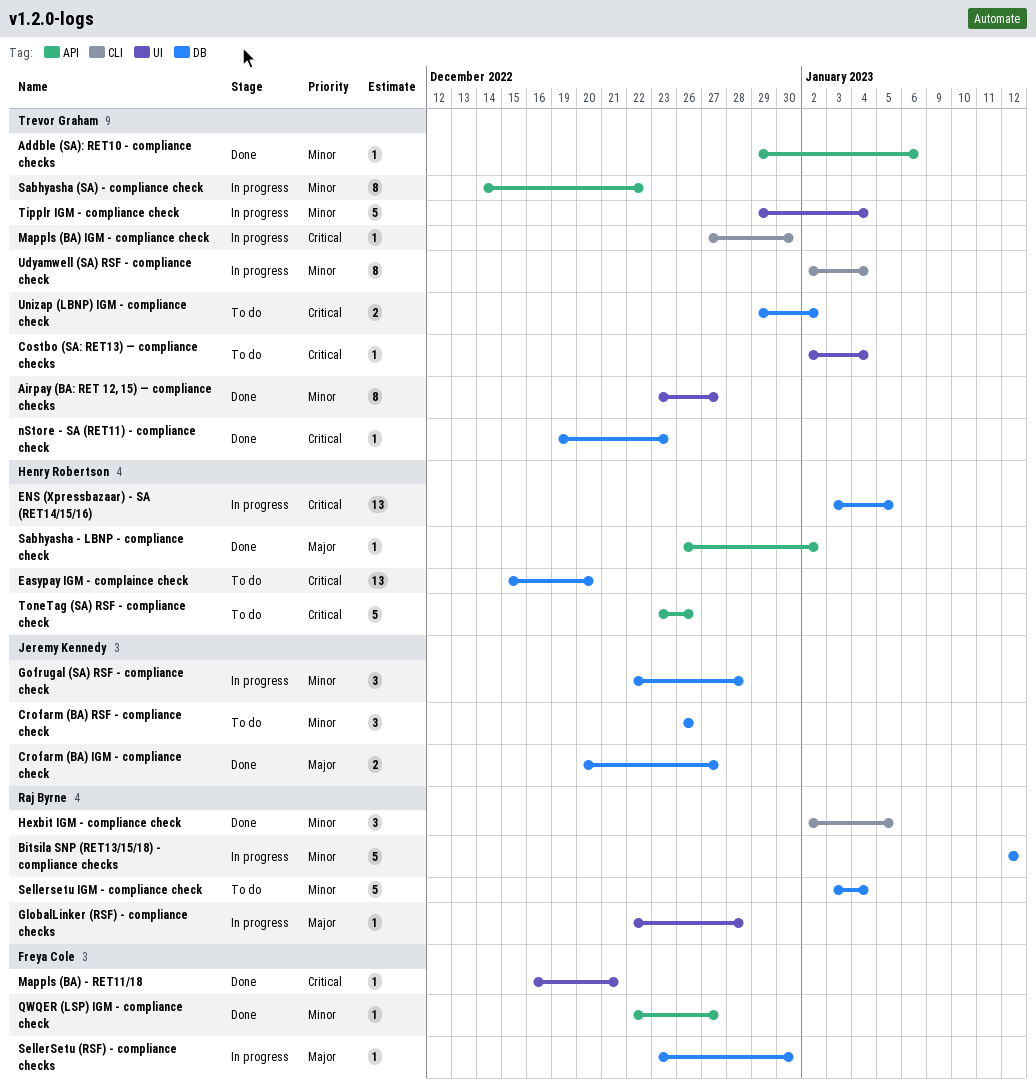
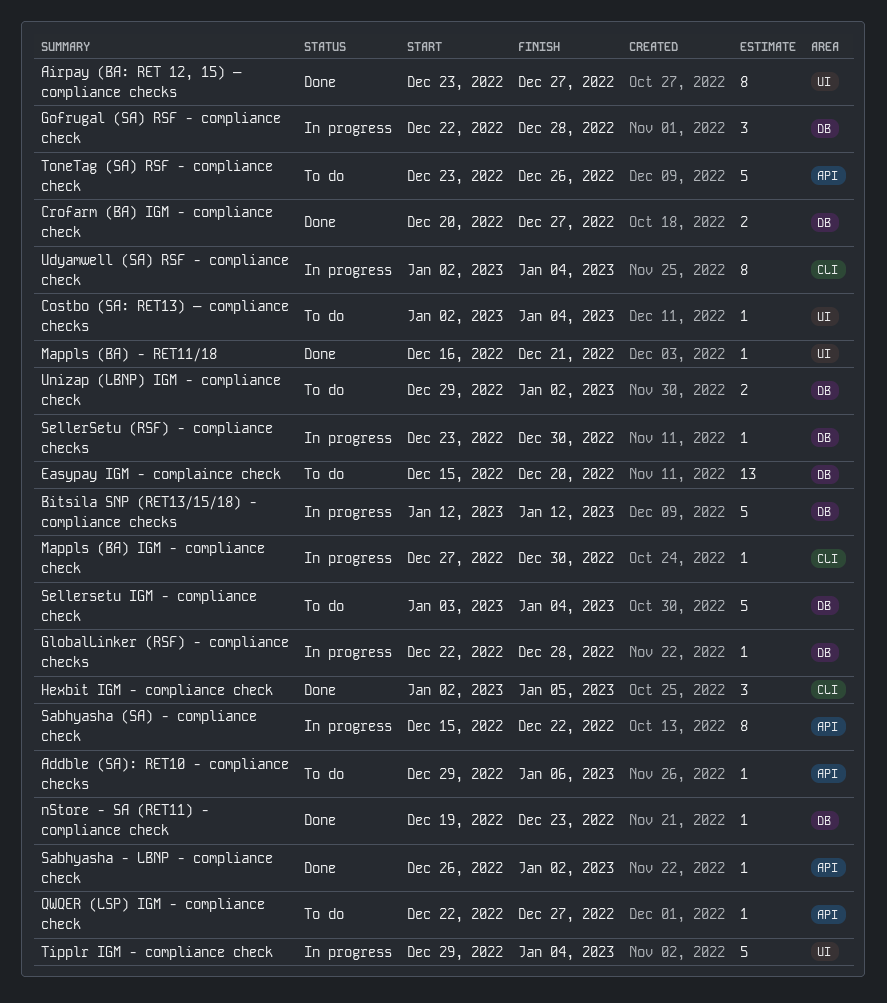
Addble (SA): RET10 - compliance checks, status: Done -> To do
Crofarm (BA) RSF - compliance check: present -> none
ENS (Xpressbazaar) - SA (RET14/15/16): present -> none
GlobalLinker (RSF) - compliance checks, label: UI -> DB
QWQER (LSP) IGM - compliance check, status: Done -> To do
Sabhyasha (SA) - compliance check, start: Dec 14 -> Dec 15

